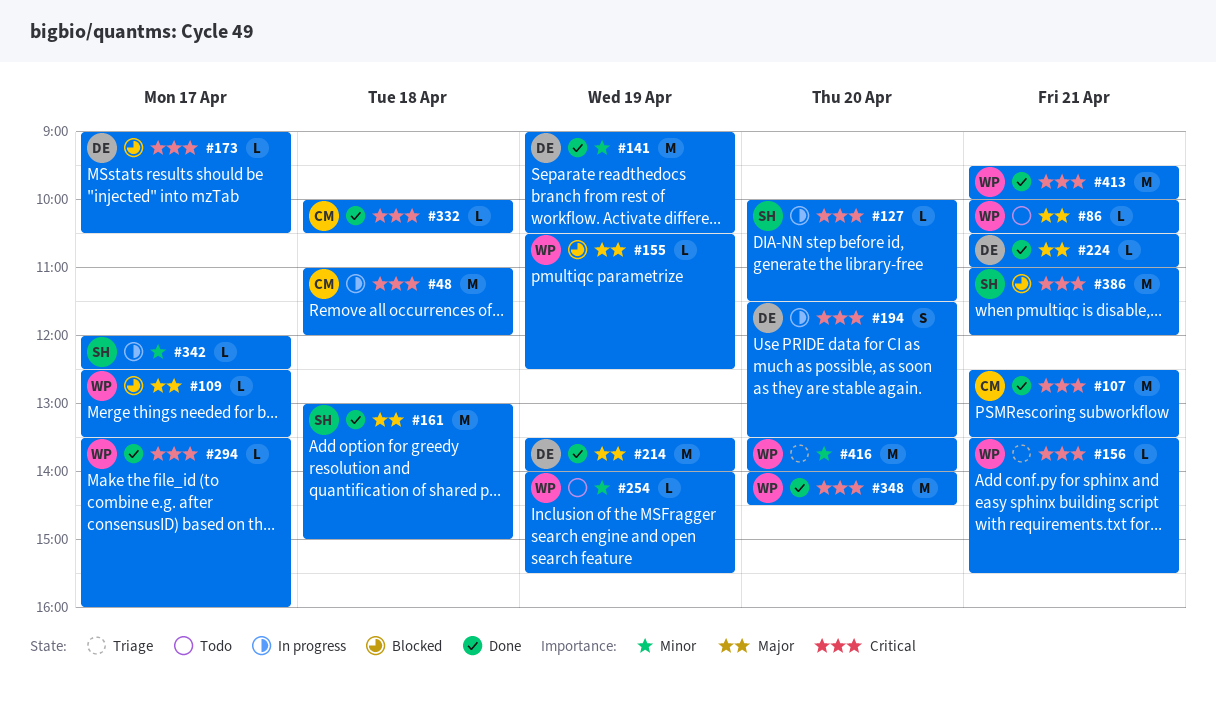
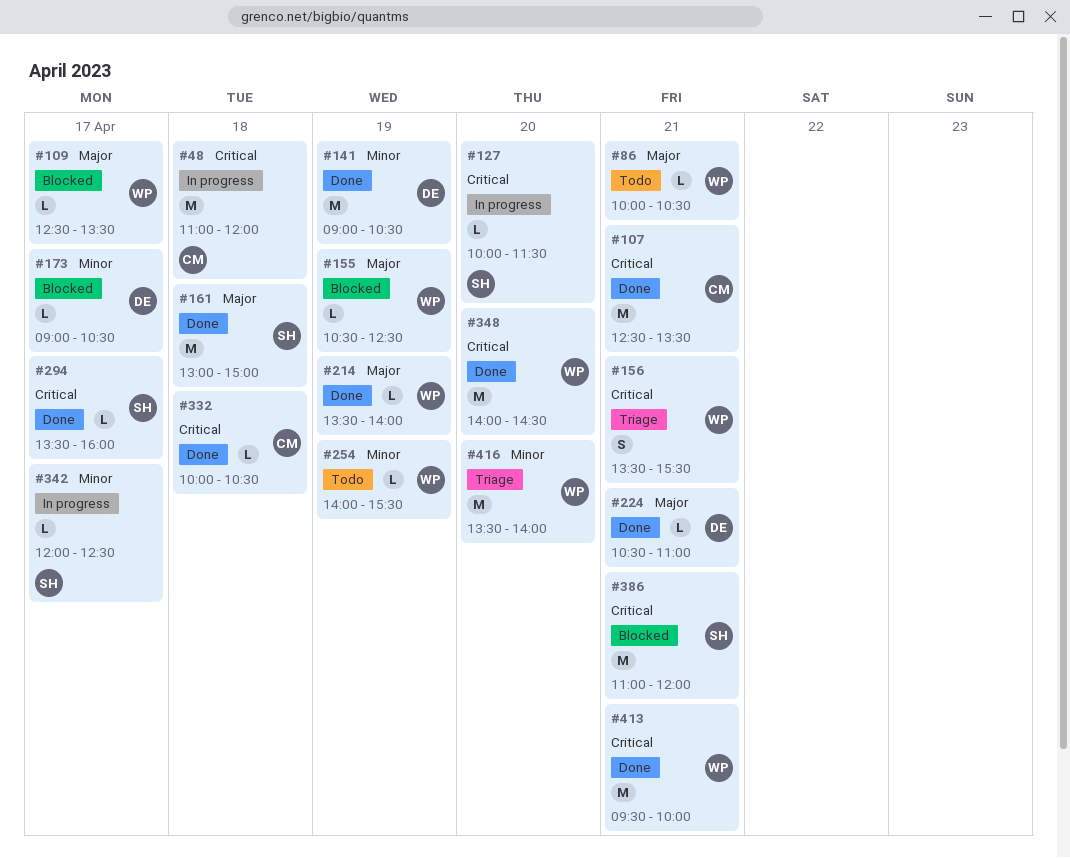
#156, estimate: L -> S
#173, priority: Critical -> Minor
#194: present -> none
#214, owner: DE -> WP
#214, estimate: M -> L
#294, owner: WP -> SH

